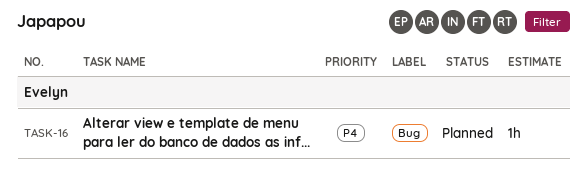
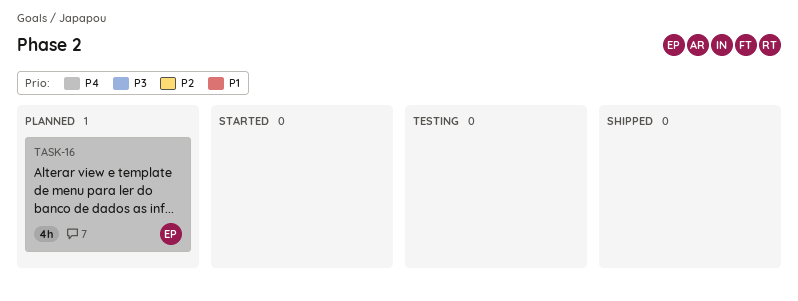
TASK-16, estimate: 1h -> 4h

